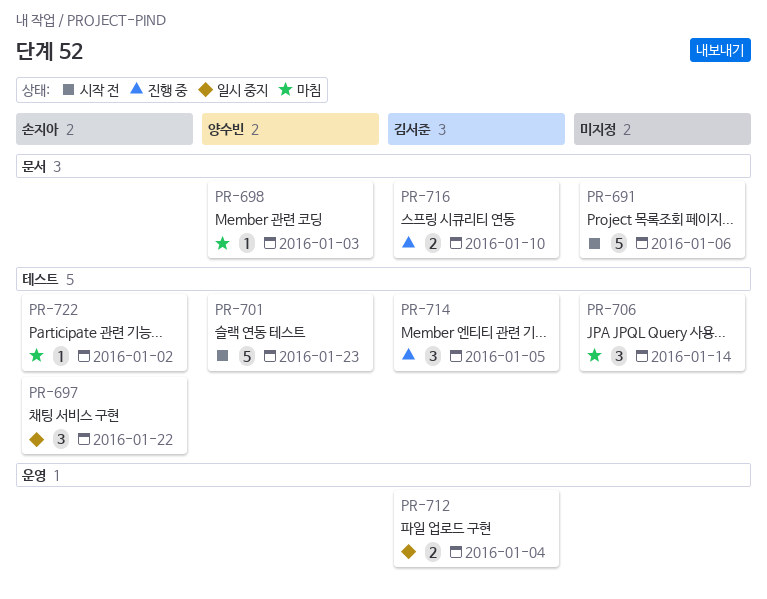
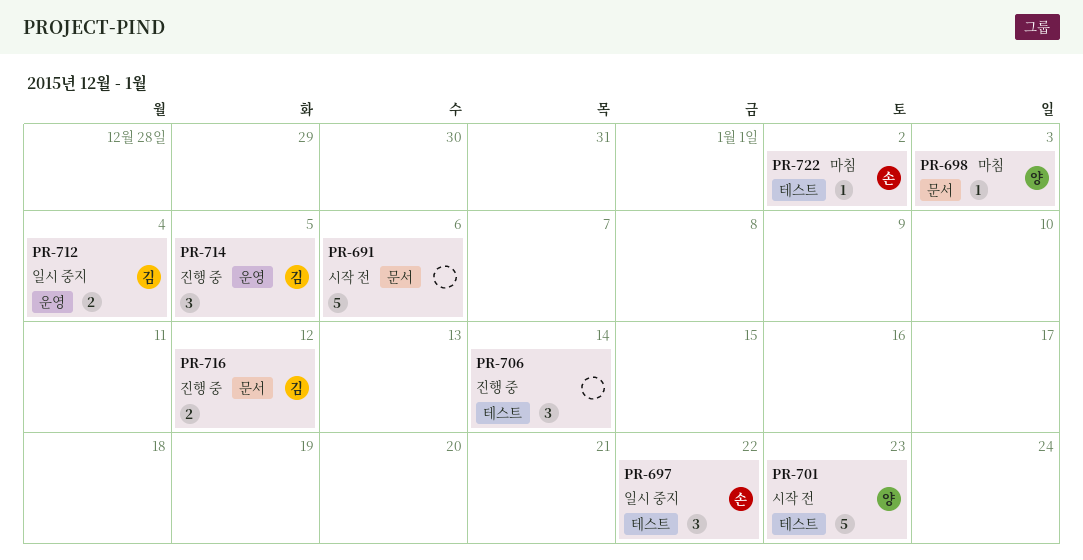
PR-706, status: 마침 -> 진행 중
PR-714, label: 테스트 -> 운영
PR-716, due: Jan 10 -> Jan 12

